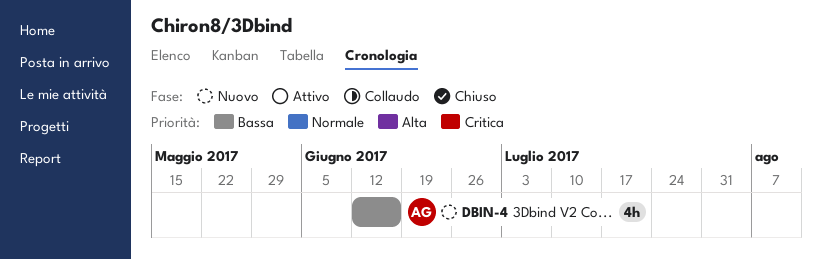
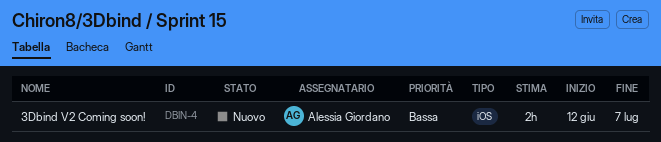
DBIN-4, estimate: 4h -> 2h
DBIN-4, due: Jun 16 -> Jul 7

